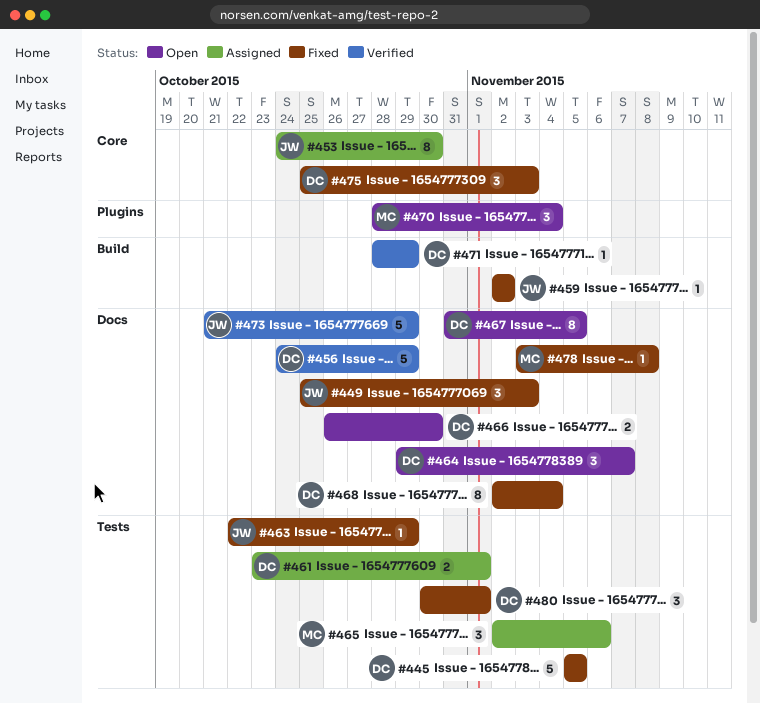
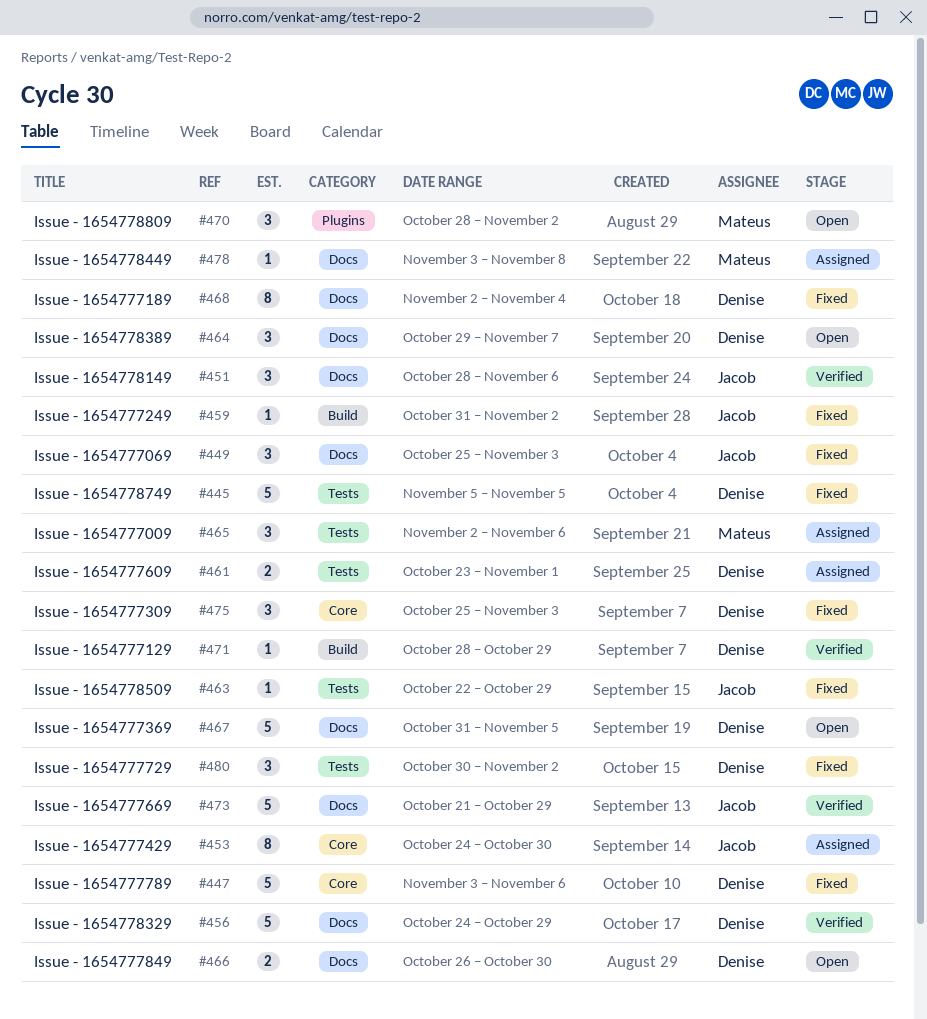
#447: none -> present
#451: none -> present
#459, start: Nov 2 -> Oct 31
#467, estimate: 8 -> 5
#470, due: Nov 4 -> Nov 2
#478, status: Fixed -> Assigned
#480, due: Nov 1 -> Nov 2

